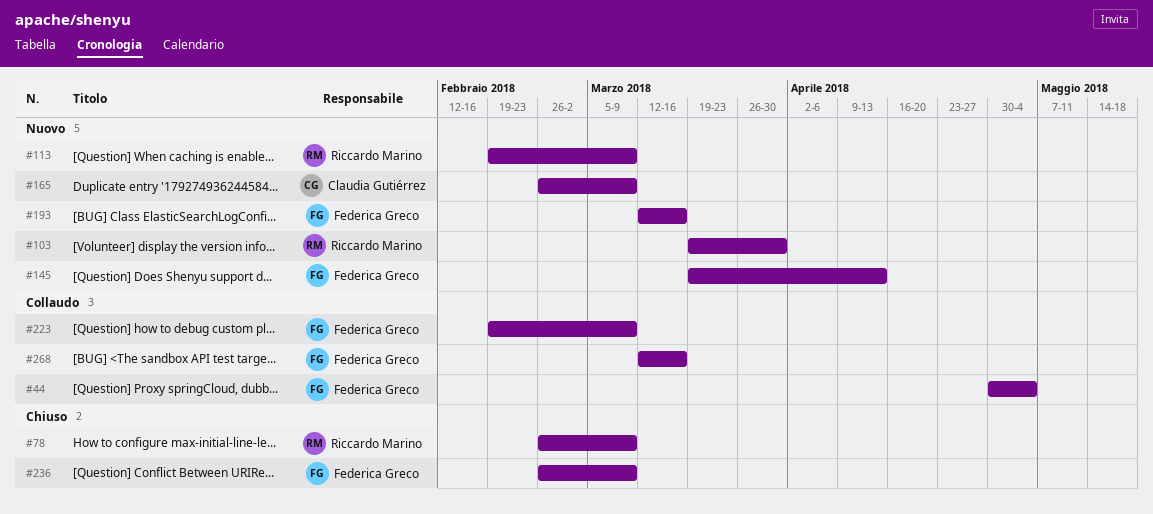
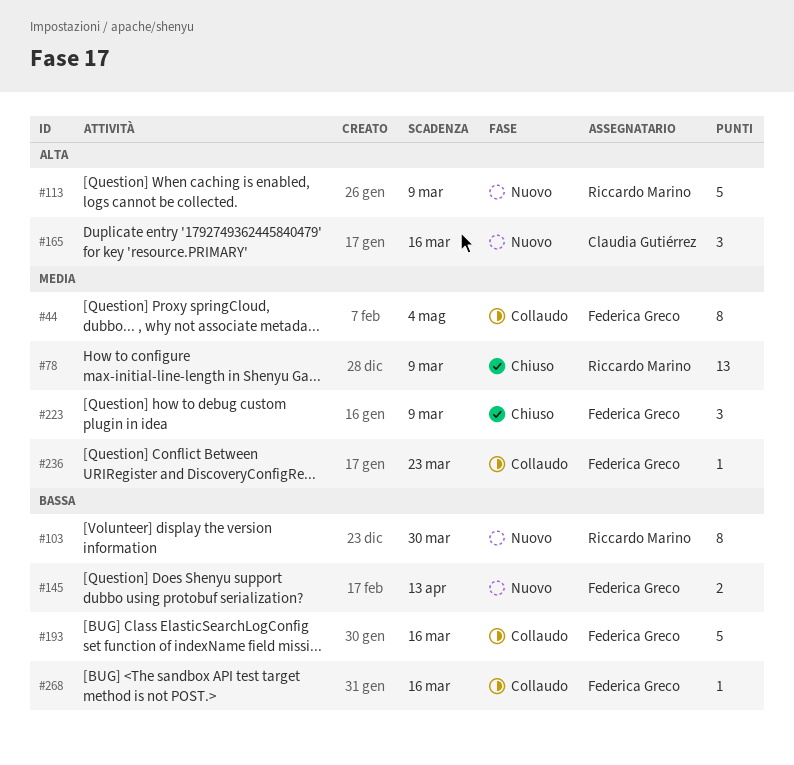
#165, due: Mar 9 -> Mar 16
#193, status: Nuovo -> Collaudo
#223, status: Collaudo -> Chiuso
#236, status: Chiuso -> Collaudo
#236, due: Mar 9 -> Mar 23

